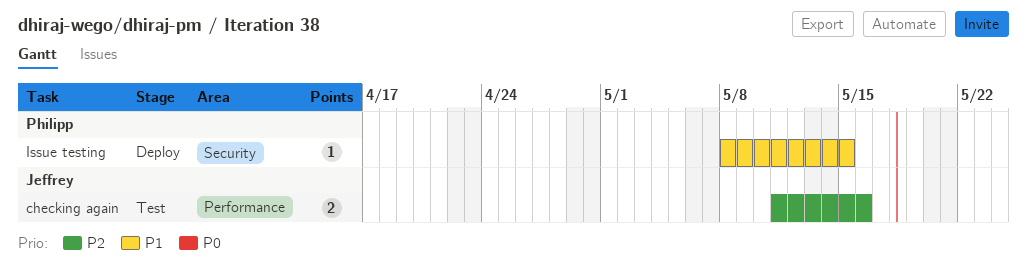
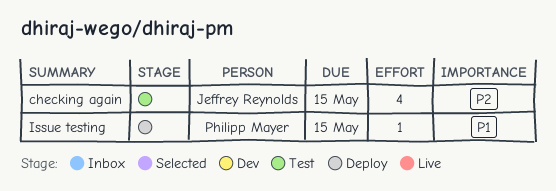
checking again, estimate: 2 -> 4
checking again, due: May 16 -> May 15

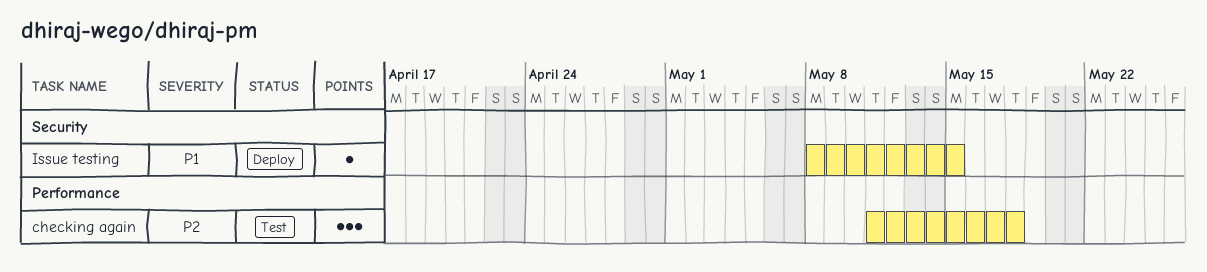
checking again, estimate: 4 -> 3
checking again, due: May 15 -> May 18

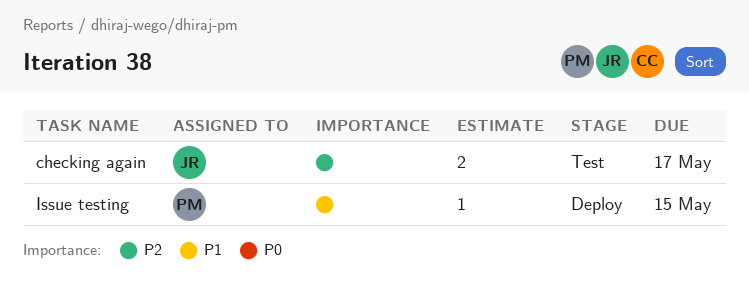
checking again, estimate: 3 -> 2
checking again, due: May 18 -> May 17

